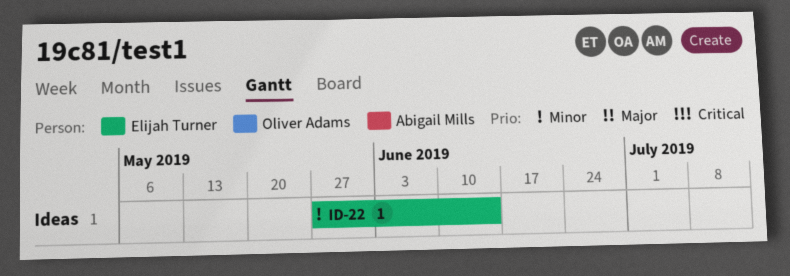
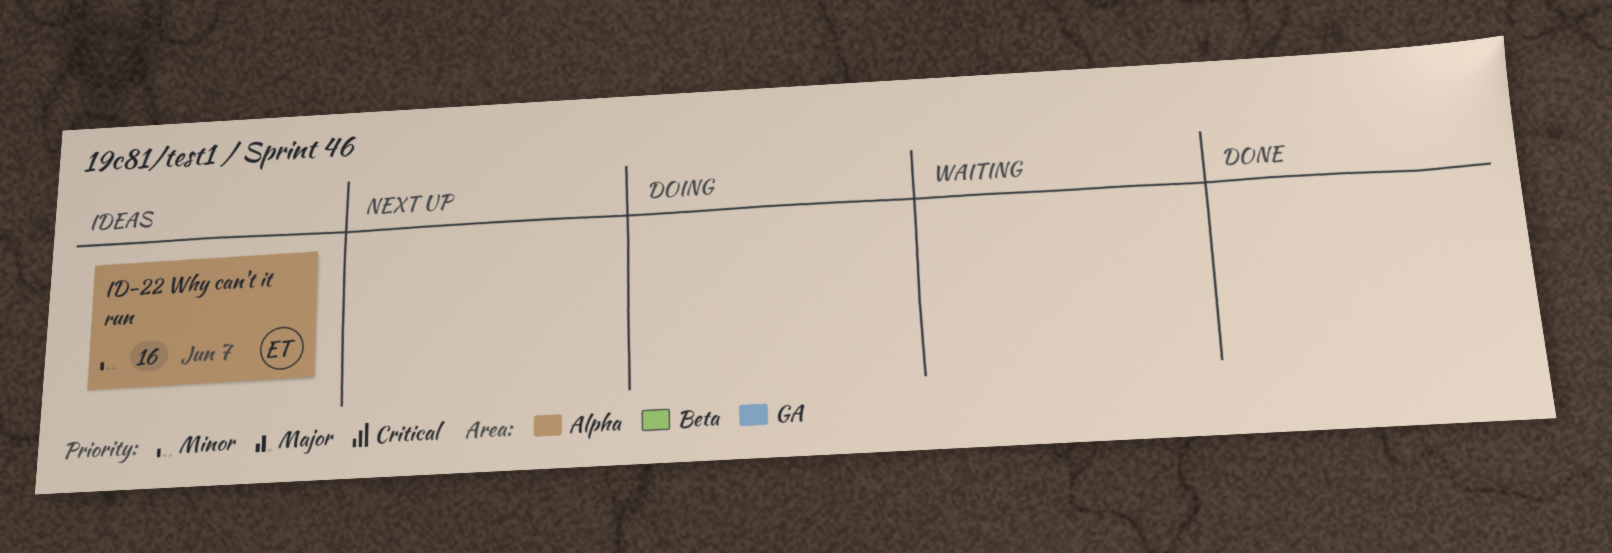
ID-22, estimate: 1 -> 16
ID-22, due: Jun 14 -> Jun 7

